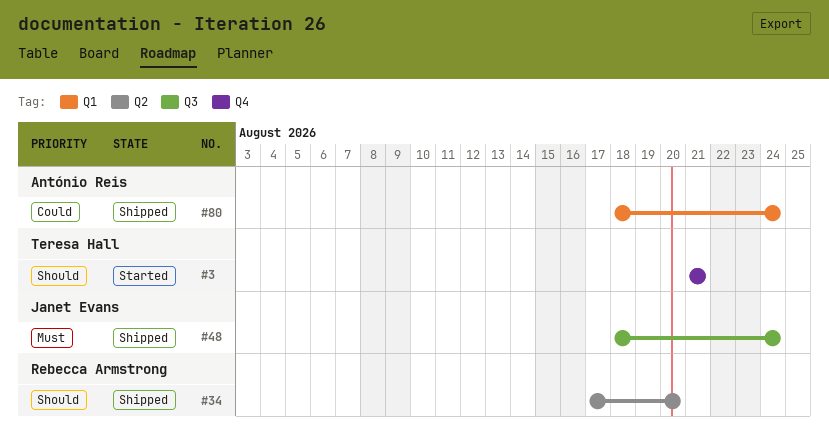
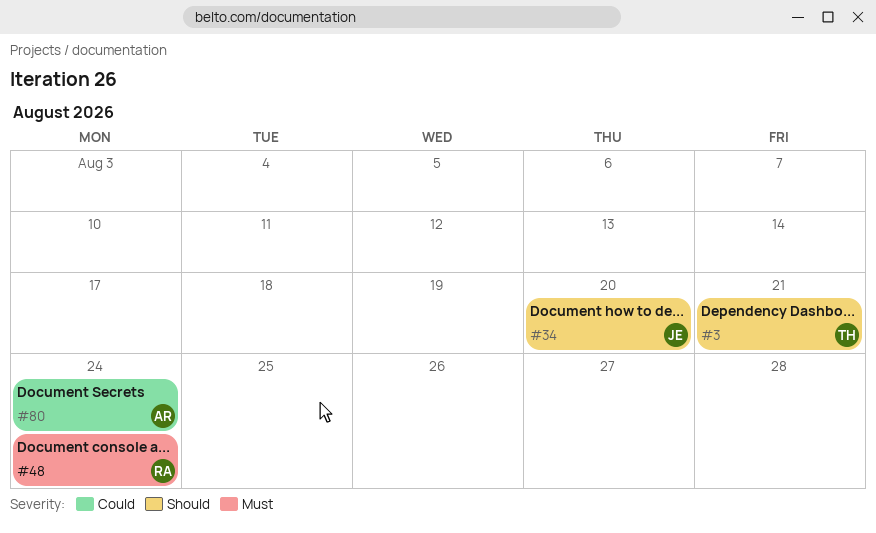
#34, owner: Rebecca Armstrong -> Janet Evans
#48, owner: Janet Evans -> Rebecca Armstrong

